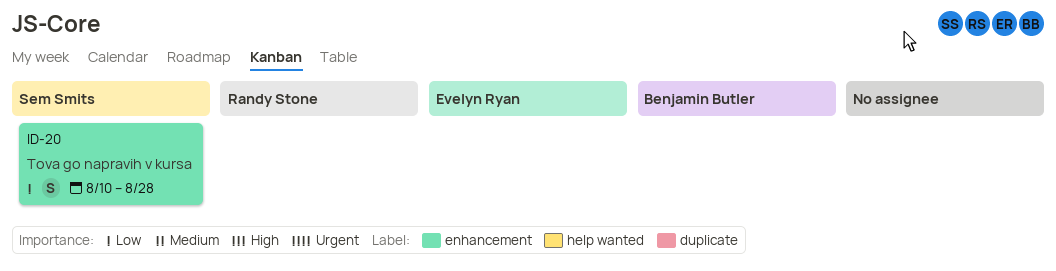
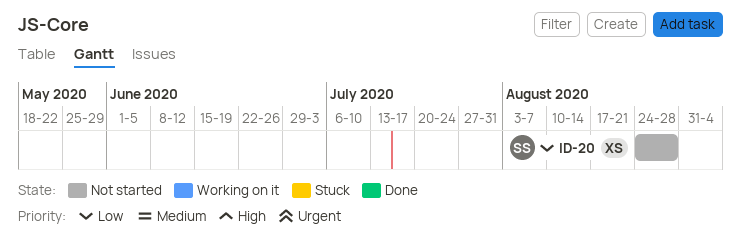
ID-20, estimate: S -> XS
ID-20, start: Aug 10 -> Aug 24

